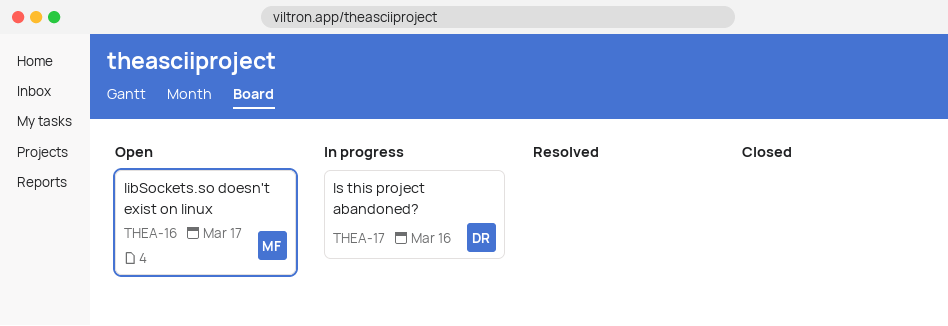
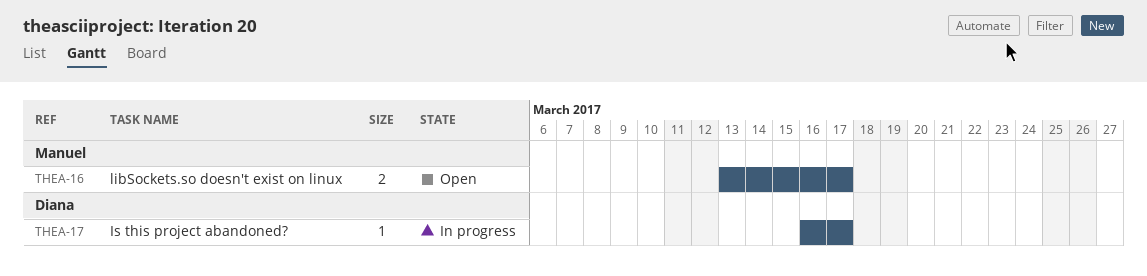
THEA-17, due: Mar 16 -> Mar 17

